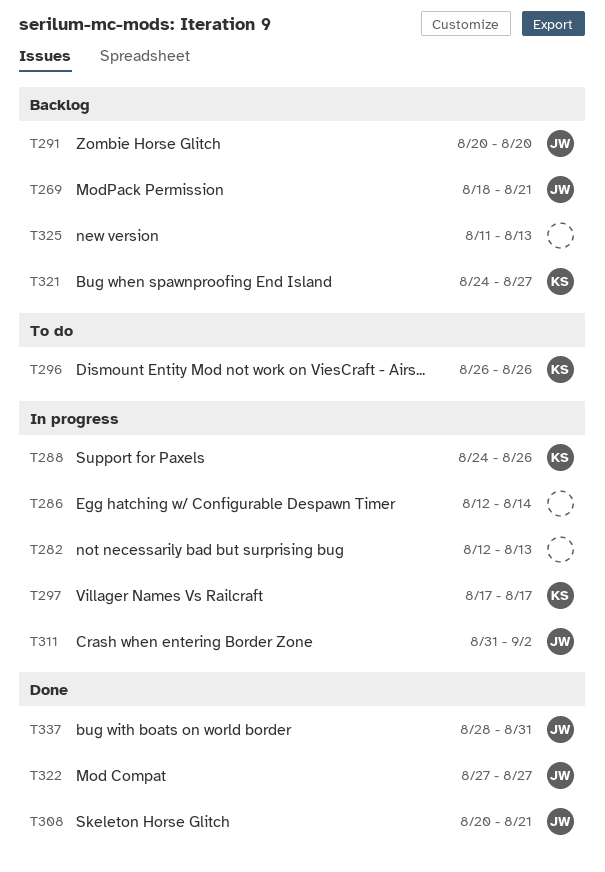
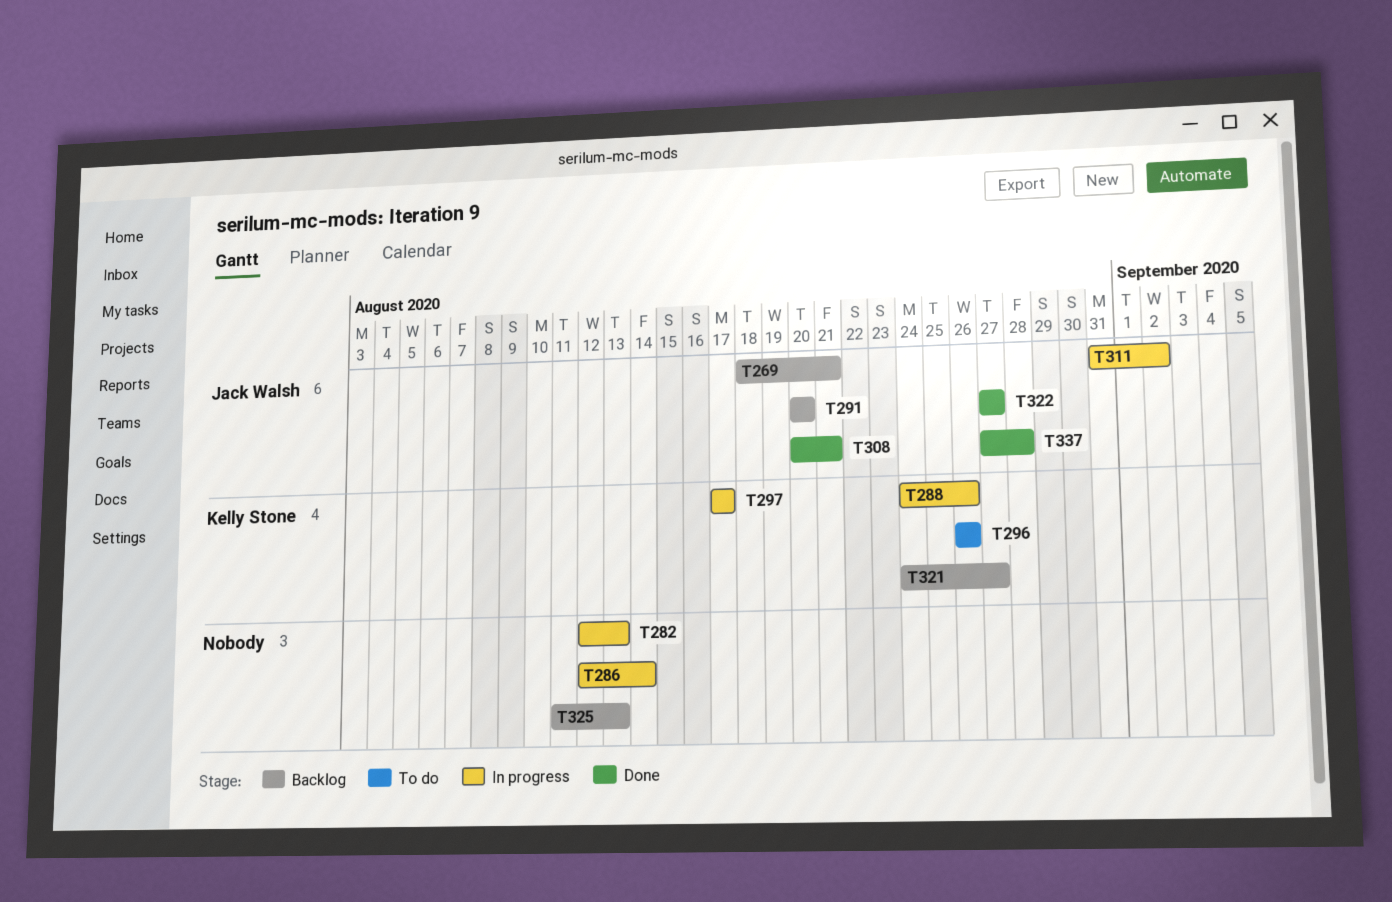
T337, start: Aug 28 -> Aug 27
T337, due: Aug 31 -> Aug 28

